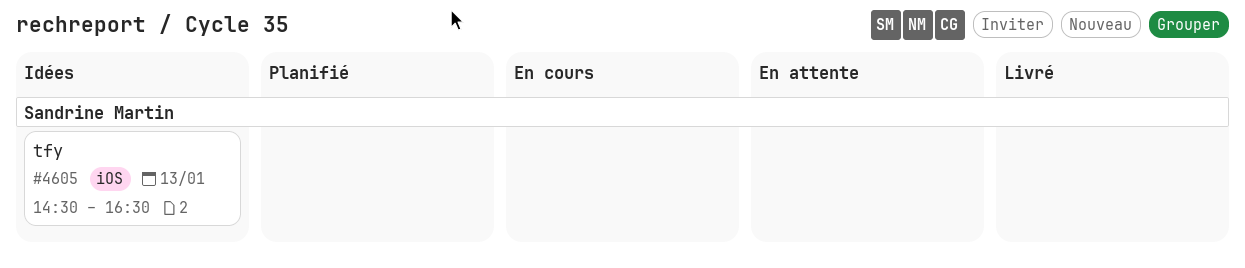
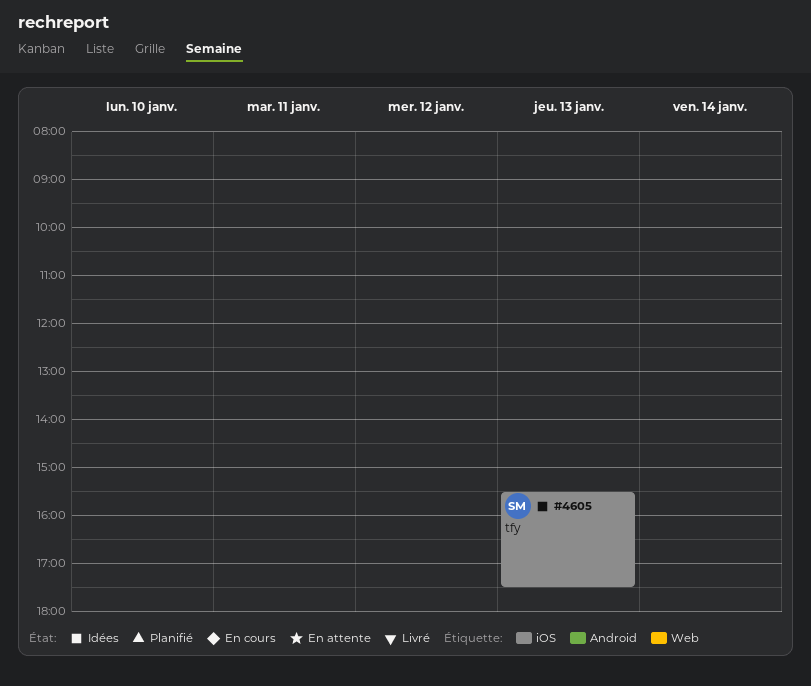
#4605, begins: 14:30 -> 15:30
#4605, ends: 16:30 -> 17:30

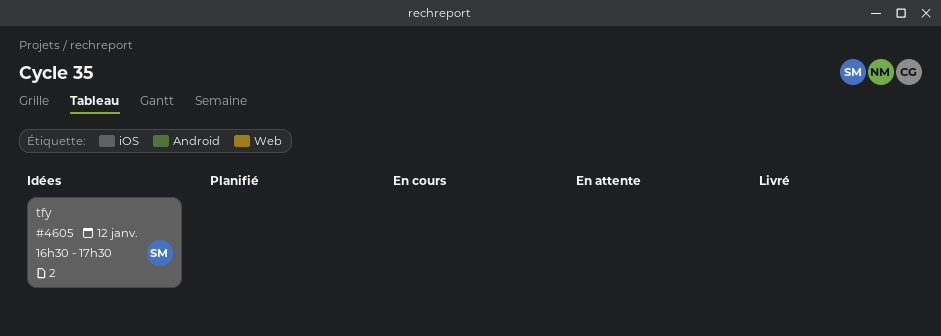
#4605, day: Jan 13 -> Jan 12
#4605, begins: 15:30 -> 16:30

